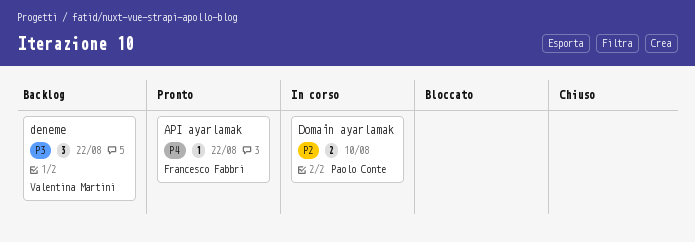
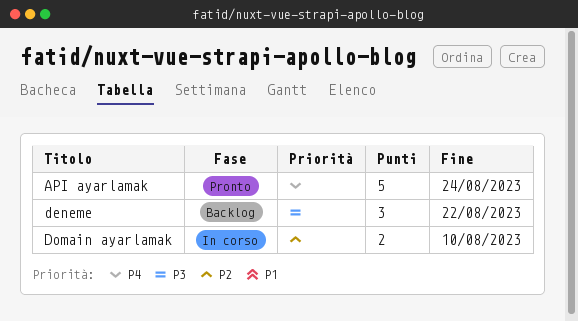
API ayarlamak, estimate: 1 -> 5
API ayarlamak, due: Aug 22 -> Aug 24

